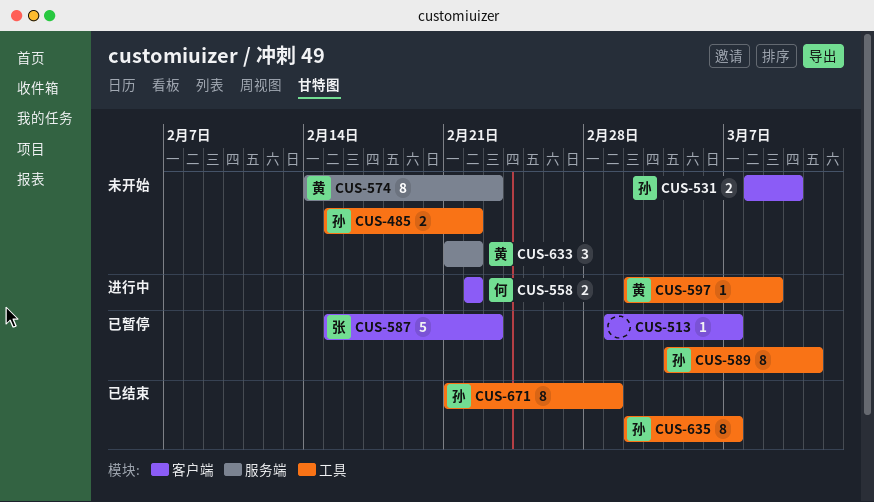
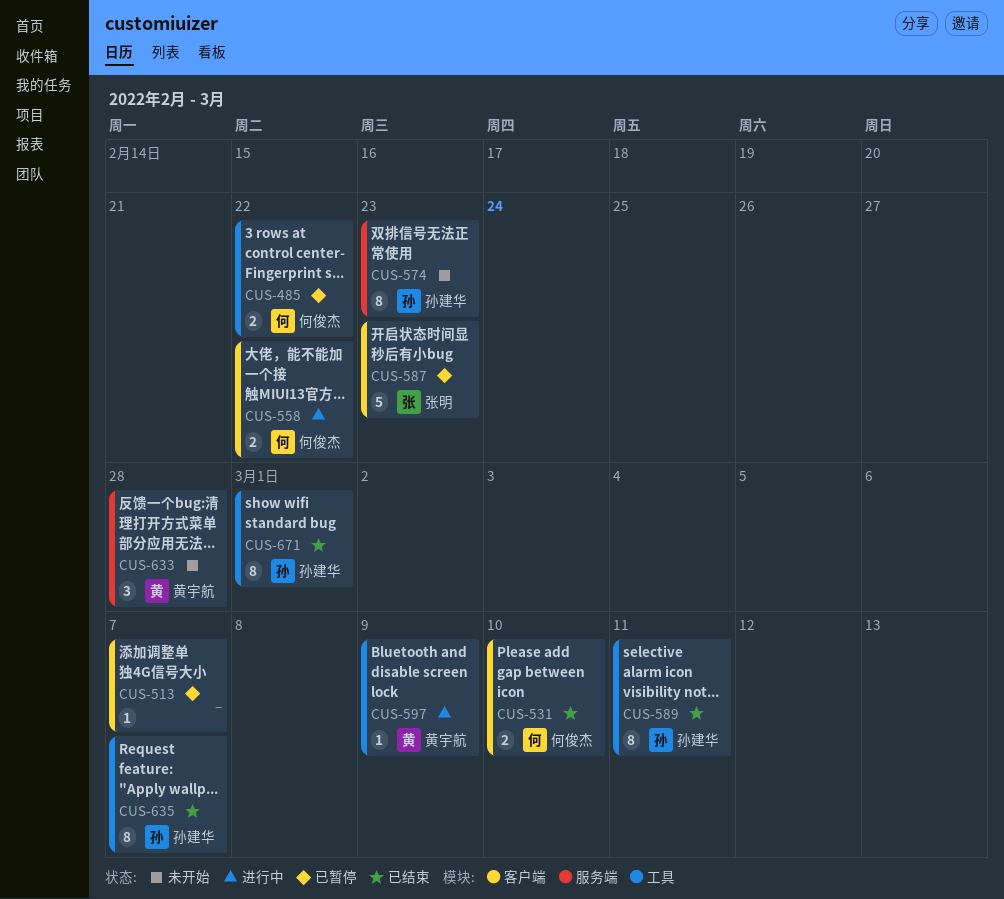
CUS-485, status: 未开始 -> 已暂停
CUS-485, owner: 孙建华 -> 何俊杰
CUS-531, status: 未开始 -> 已结束
CUS-531, owner: 孙建华 -> 何俊杰
CUS-574, owner: 黄宇航 -> 孙建华
CUS-589, status: 已暂停 -> 已结束
CUS-633, due: Feb 22 -> Feb 28

